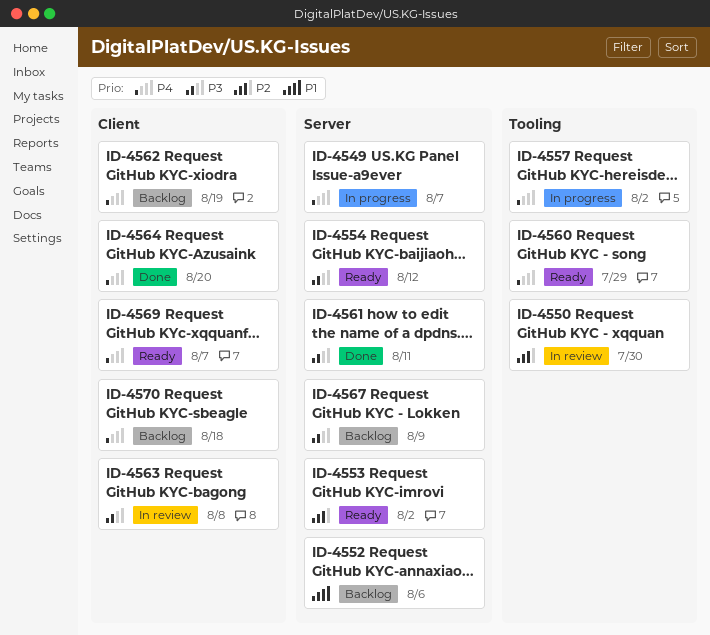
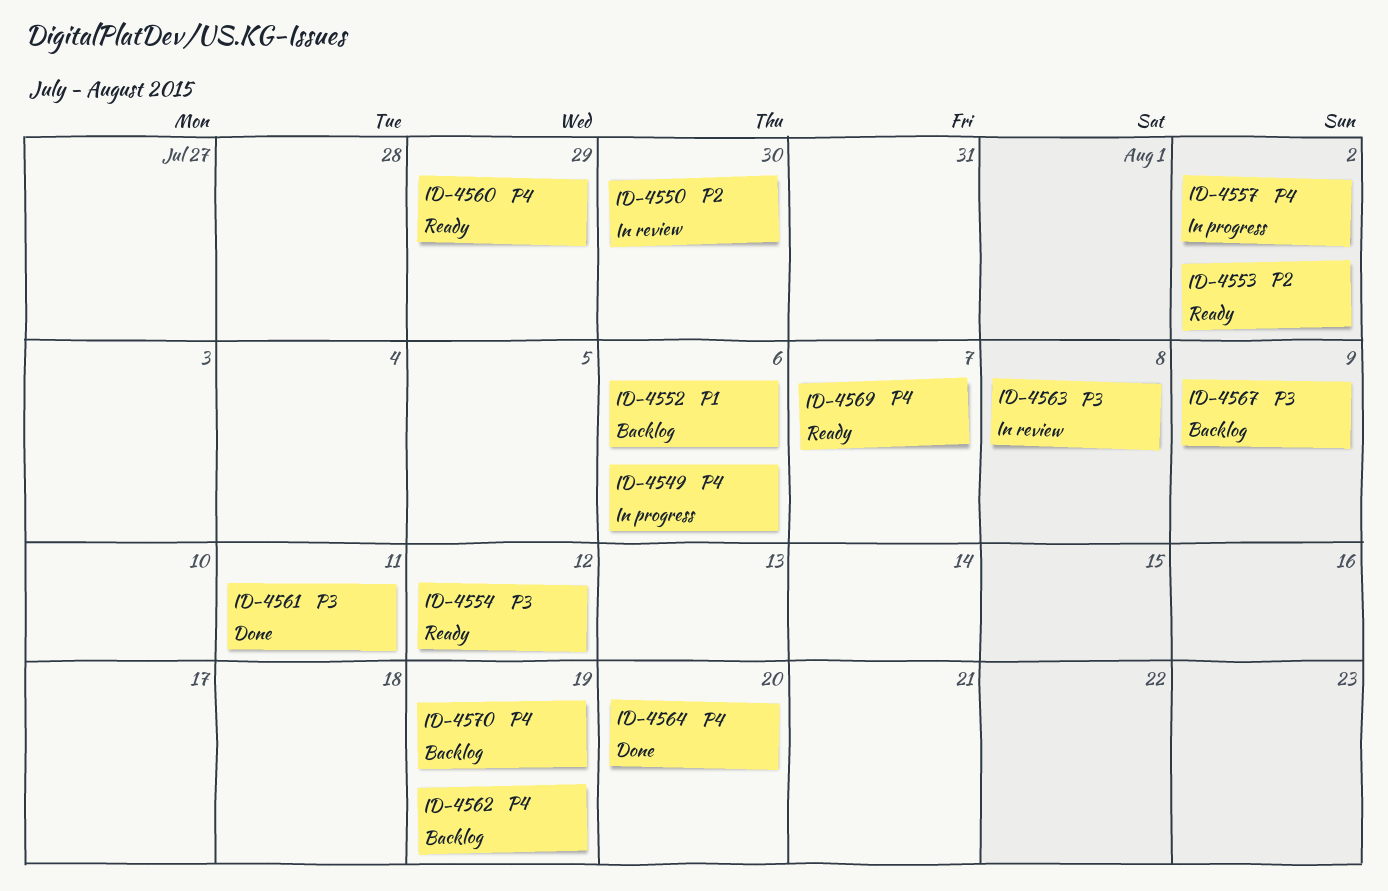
ID-4549, due: Aug 7 -> Aug 6
ID-4570, due: Aug 18 -> Aug 19

